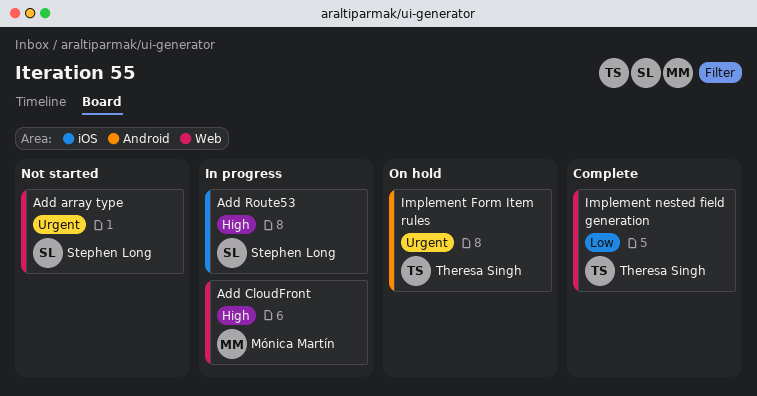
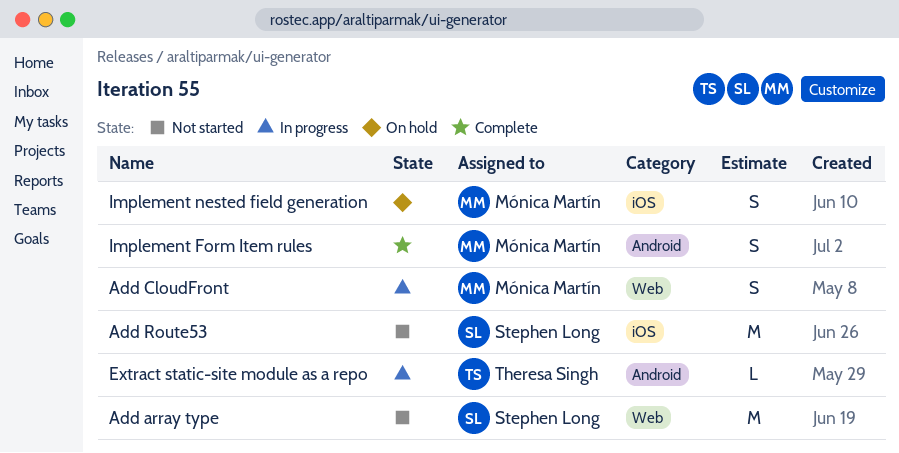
Add Route53, status: In progress -> Not started
Extract static-site module as a repo: none -> present
Implement Form Item rules, status: On hold -> Complete
Implement Form Item rules, owner: Theresa Singh -> Mónica Martín
Implement nested field generation, status: Complete -> On hold
Implement nested field generation, owner: Theresa Singh -> Mónica Martín
Implement nested field generation, label: Web -> iOS

